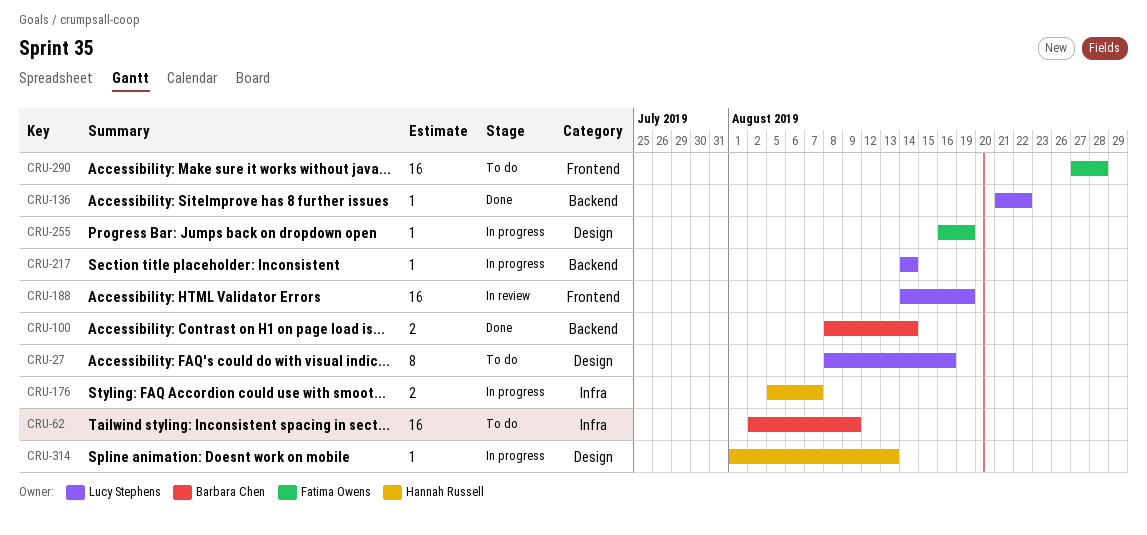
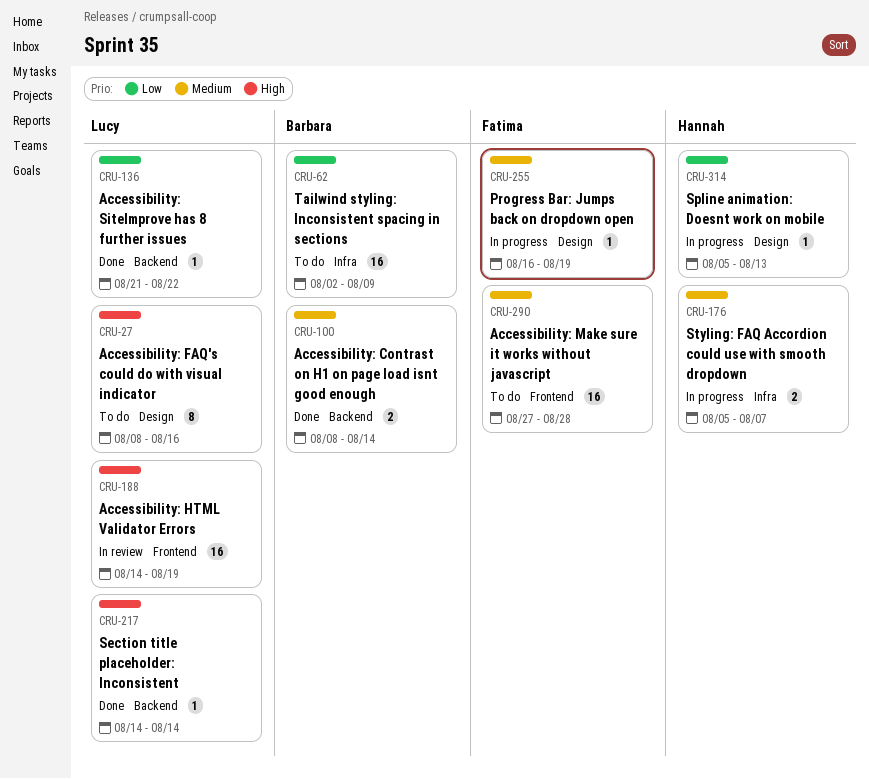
CRU-217, status: In progress -> Done
CRU-314, start: Aug 1 -> Aug 5

